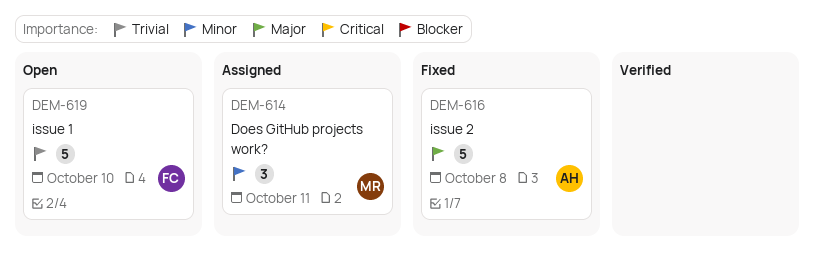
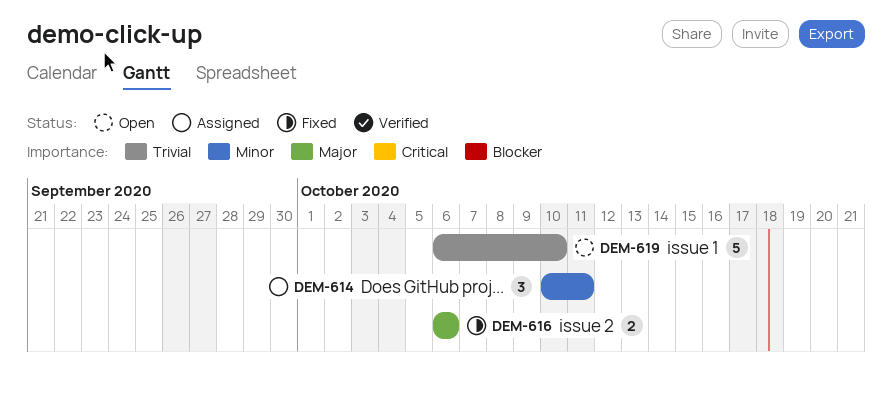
DEM-616, estimate: 5 -> 2
DEM-616, due: Oct 8 -> Oct 6

